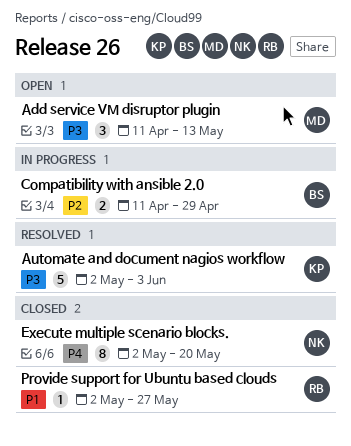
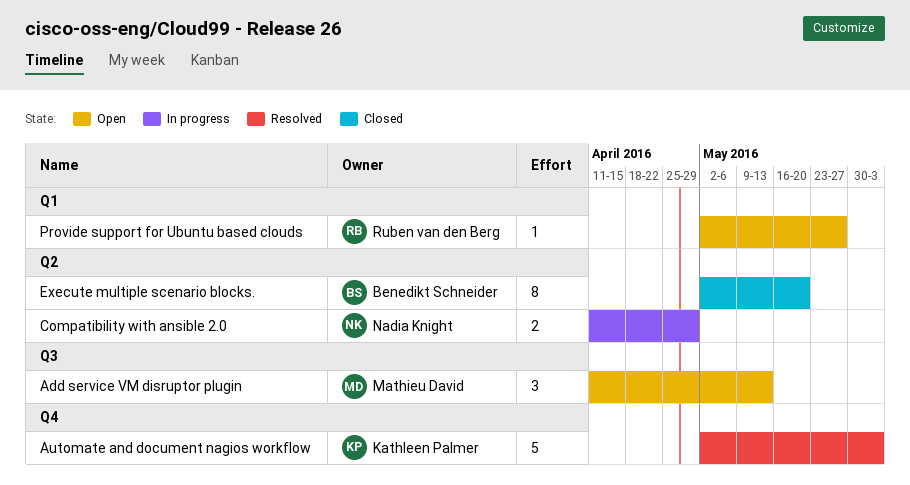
Compatibility with ansible 2.0, owner: Benedikt Schneider -> Nadia Knight
Execute multiple scenario blocks., owner: Nadia Knight -> Benedikt Schneider
Provide support for Ubuntu based clouds, status: Closed -> Open

